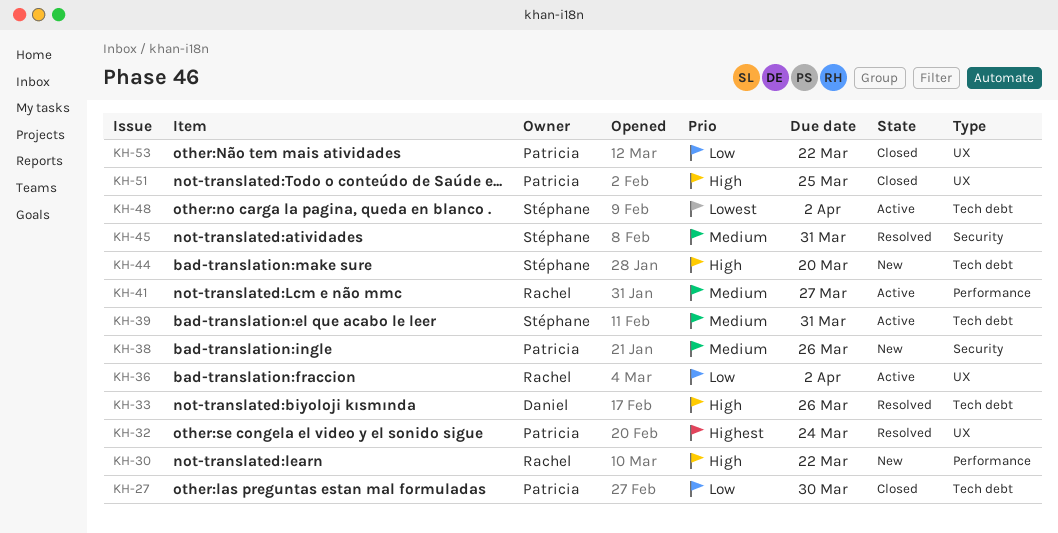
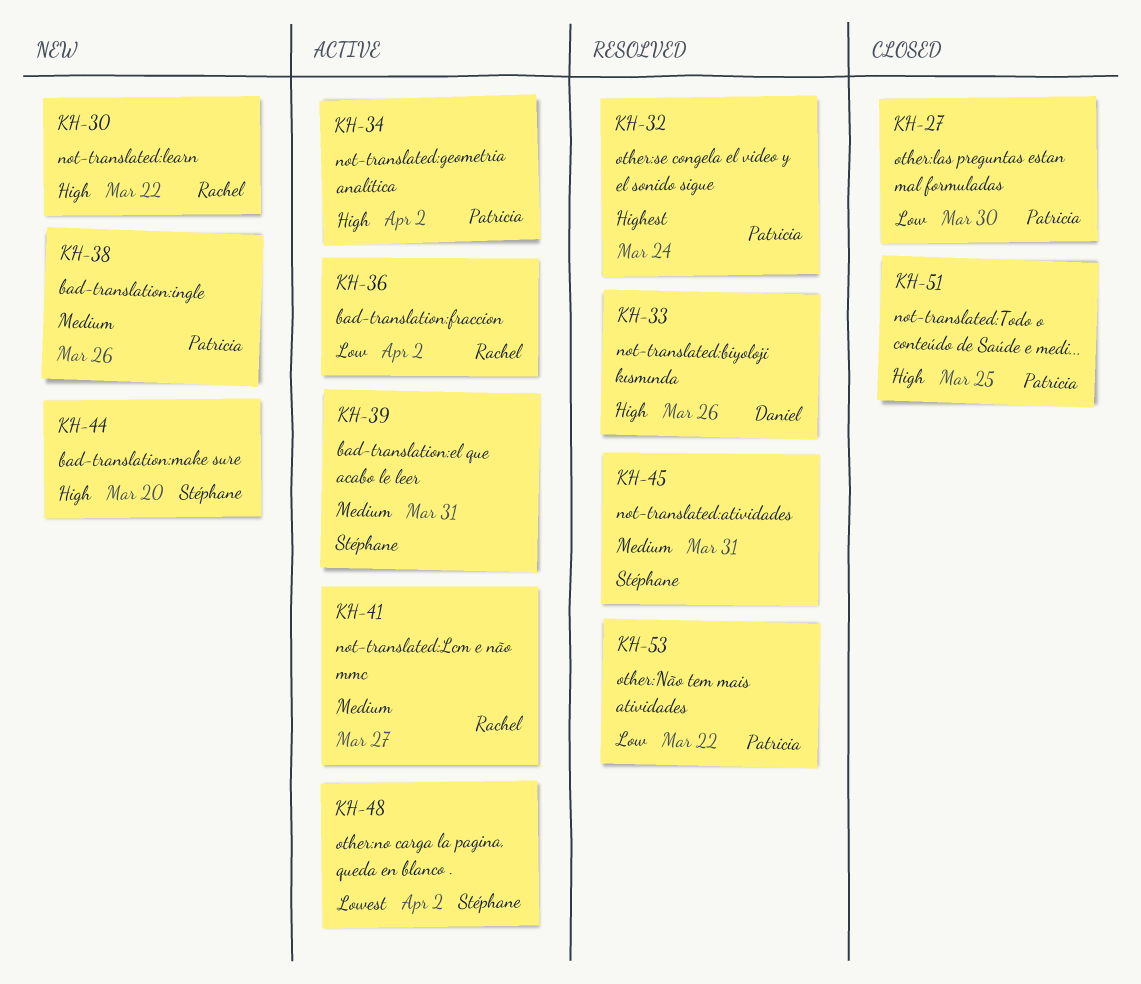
KH-34: none -> present
KH-53, status: Closed -> Resolved

